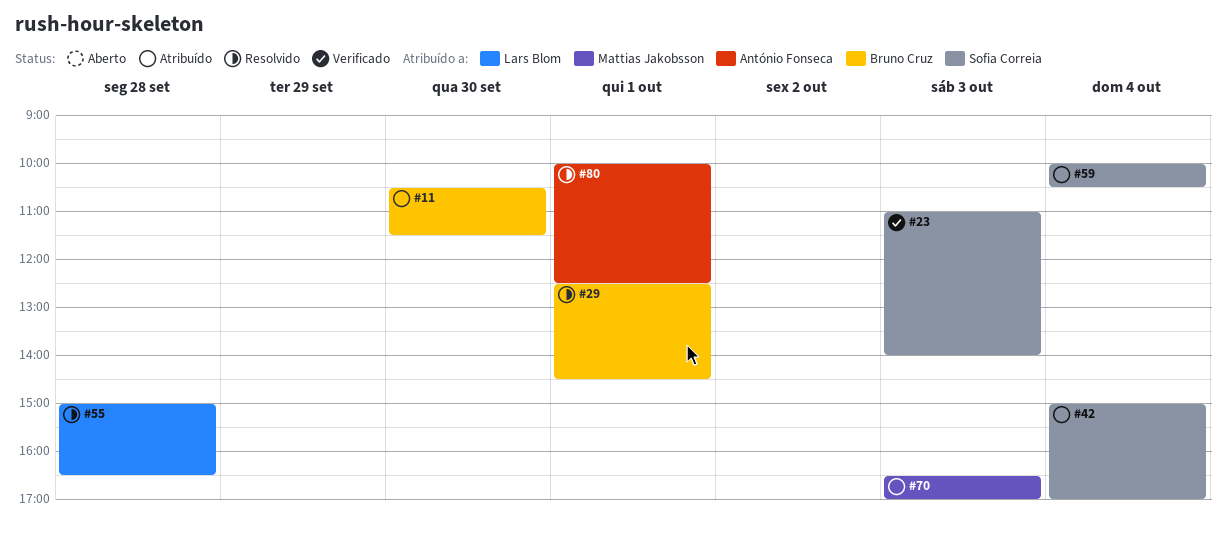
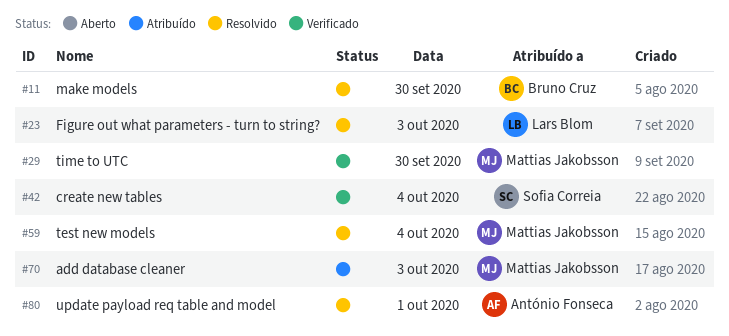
#11, status: Atribuído -> Resolvido
#23, status: Verificado -> Resolvido
#23, owner: Sofia Correia -> Lars Blom
#29, status: Resolvido -> Verificado
#29, owner: Bruno Cruz -> Mattias Jakobsson
#29, day: Oct 1 -> Sep 30
#42, status: Atribuído -> Verificado
#55: present -> none
#59, status: Atribuído -> Resolvido
#59, owner: Sofia Correia -> Mattias Jakobsson

